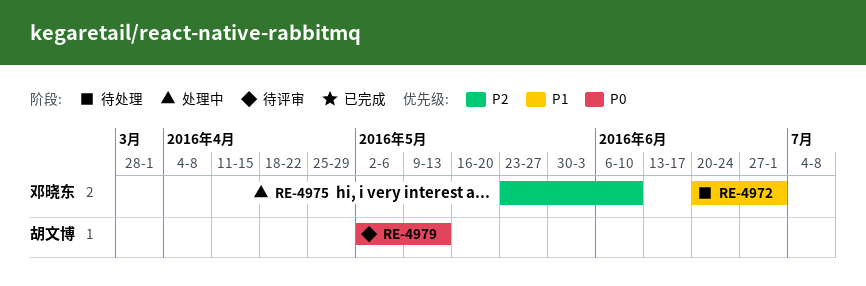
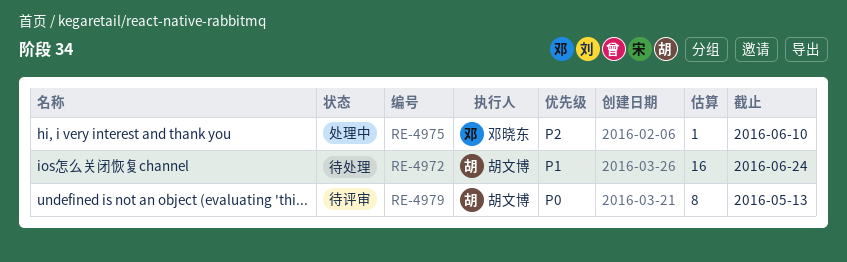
RE-4972, owner: 邓晓东 -> 胡文博
RE-4972, due: Jul 1 -> Jun 24

